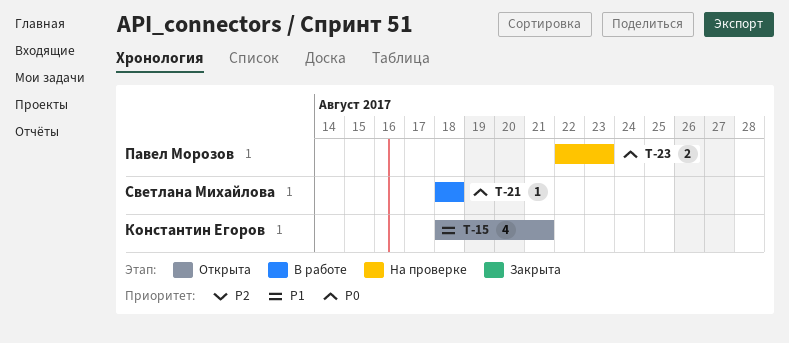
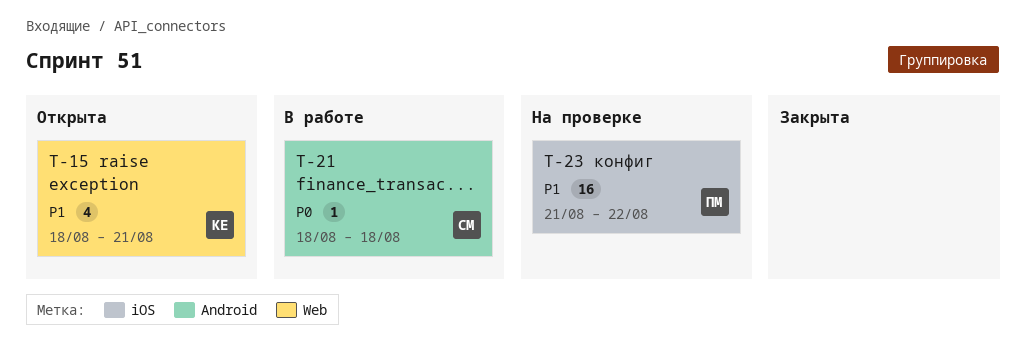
T-23, priority: P0 -> P1
T-23, estimate: 2 -> 16
T-23, start: Aug 22 -> Aug 21
T-23, due: Aug 23 -> Aug 22

